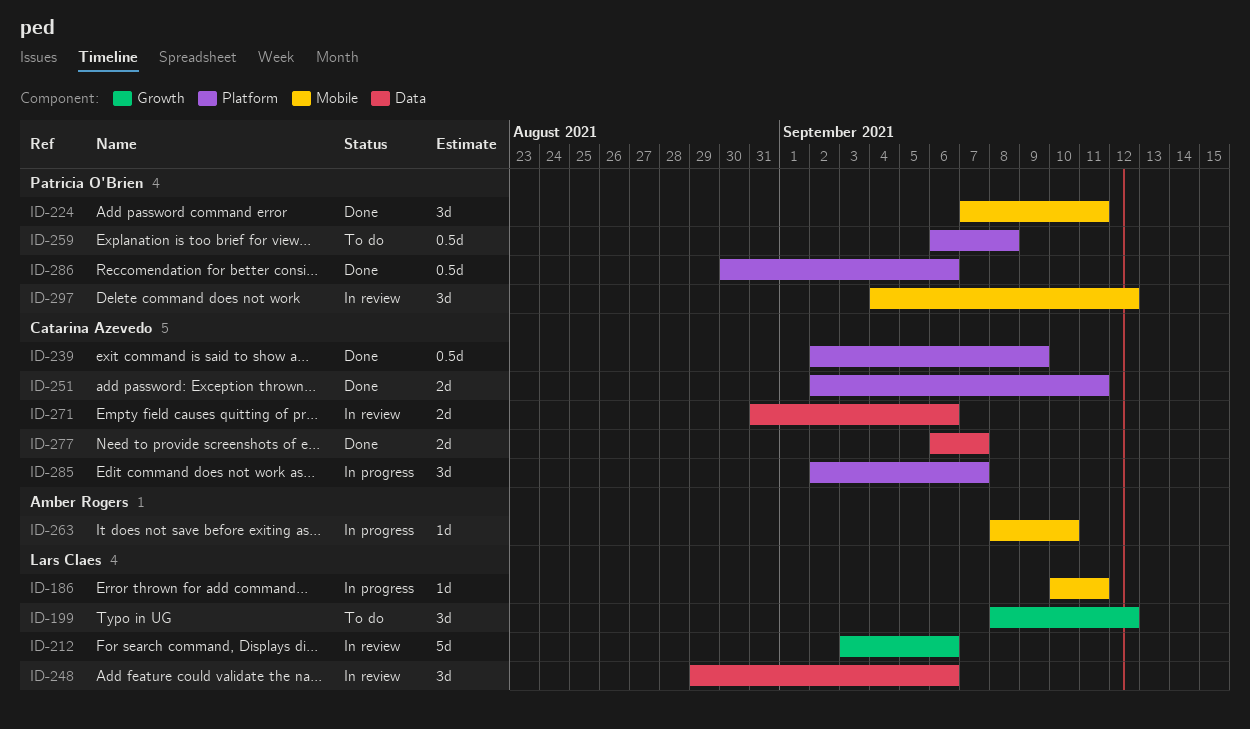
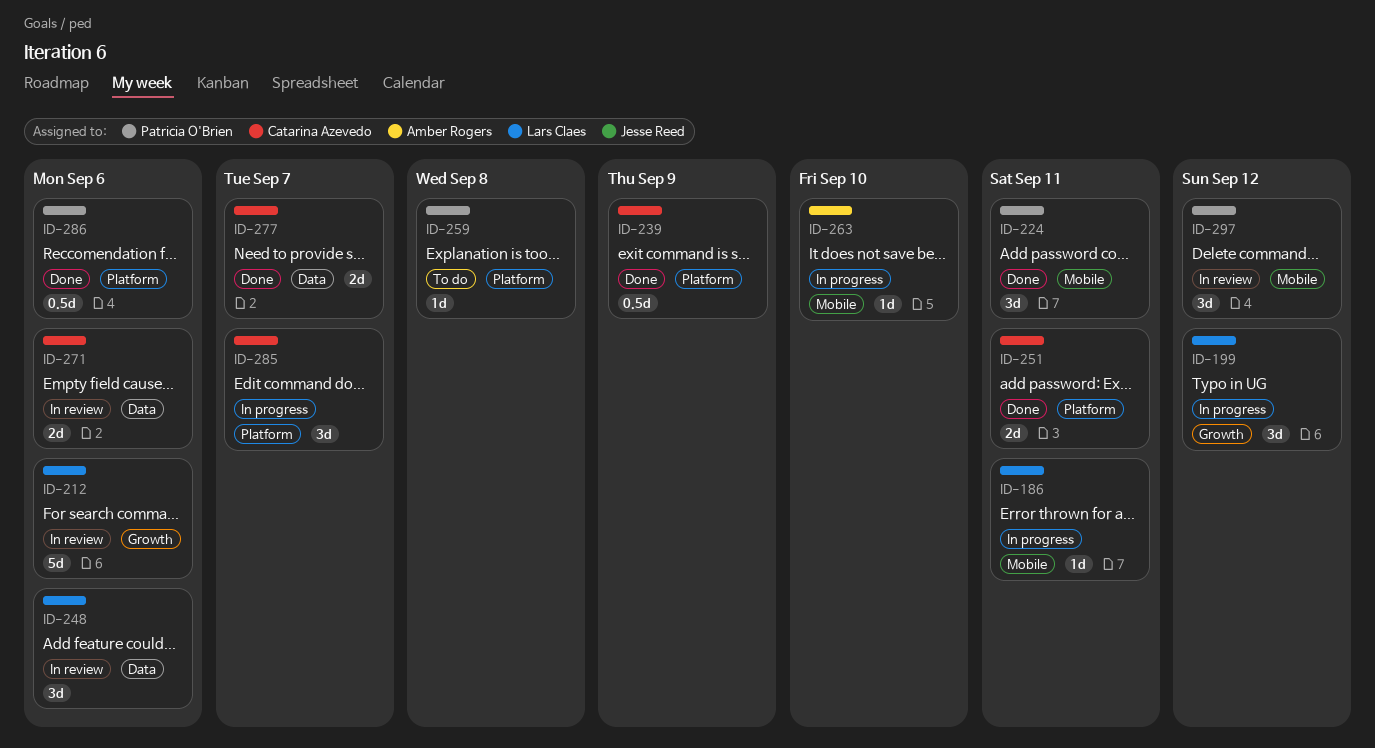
ID-199, status: To do -> In progress
ID-259, estimate: 0.5d -> 1d

